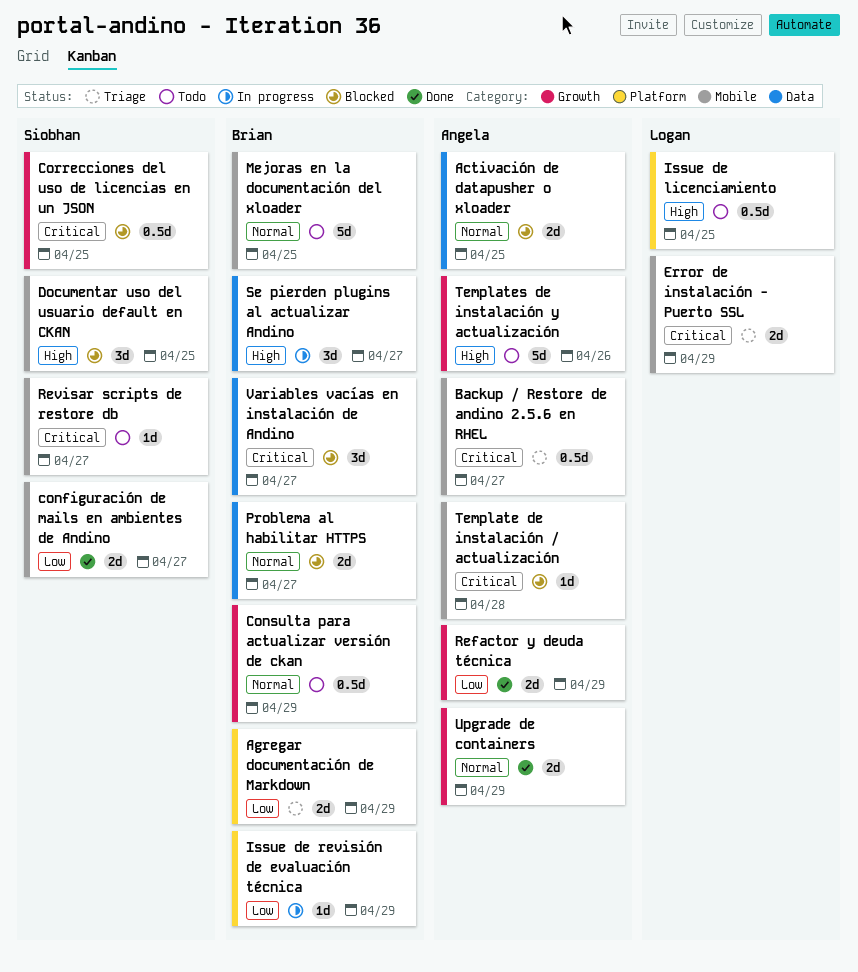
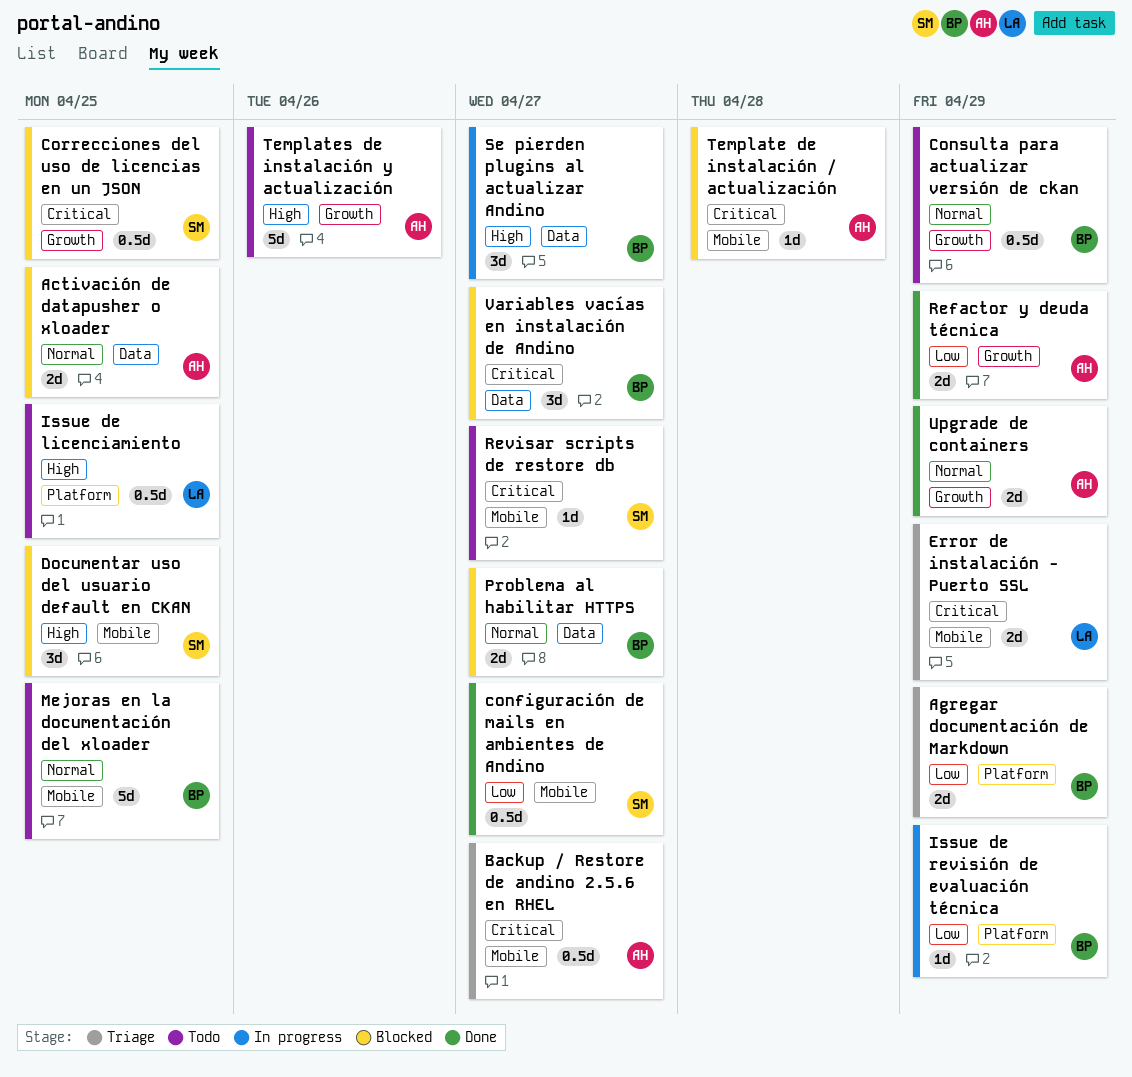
configuración de mails en ambientes de Andino, estimate: 2d -> 0.5d

